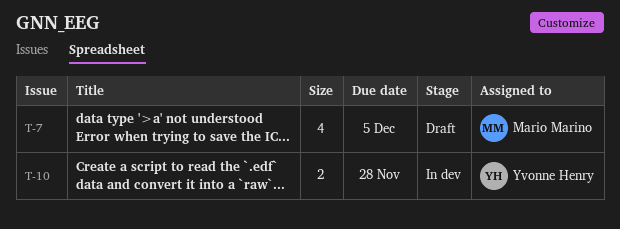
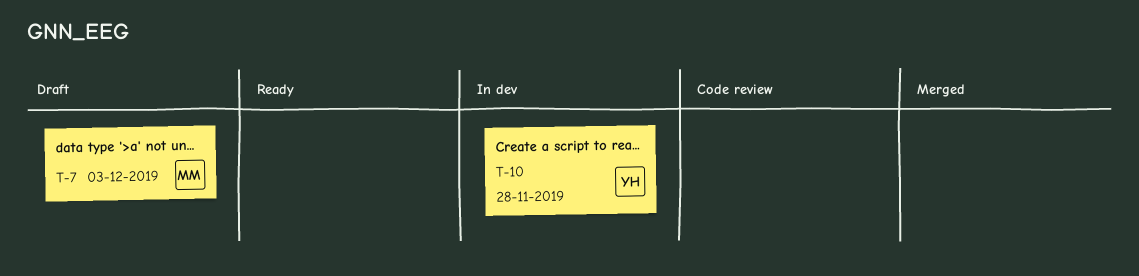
T-7, due: Dec 5 -> Dec 3

